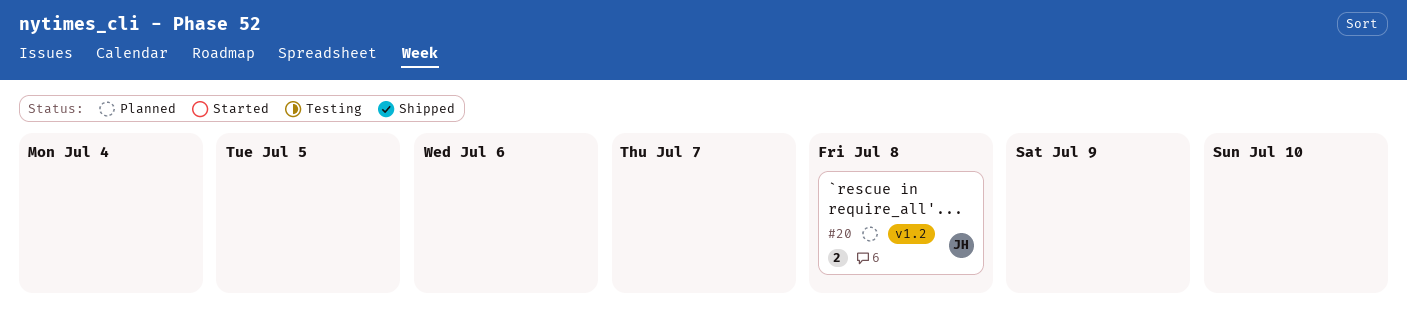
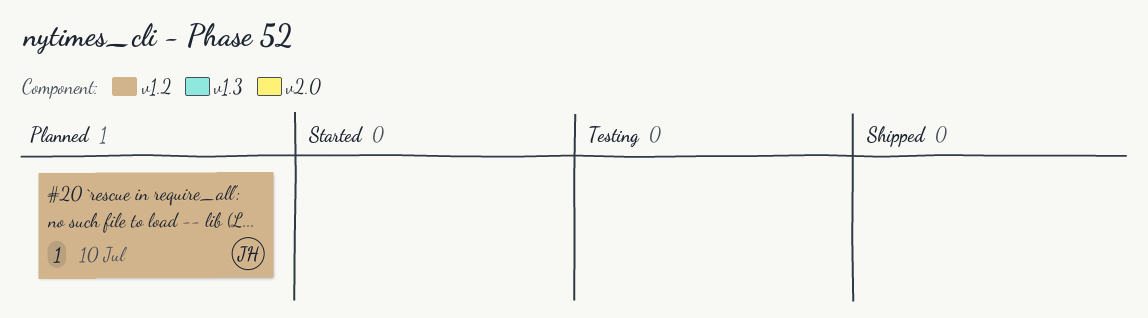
#20, estimate: 2 -> 1
#20, due: Jul 8 -> Jul 10

